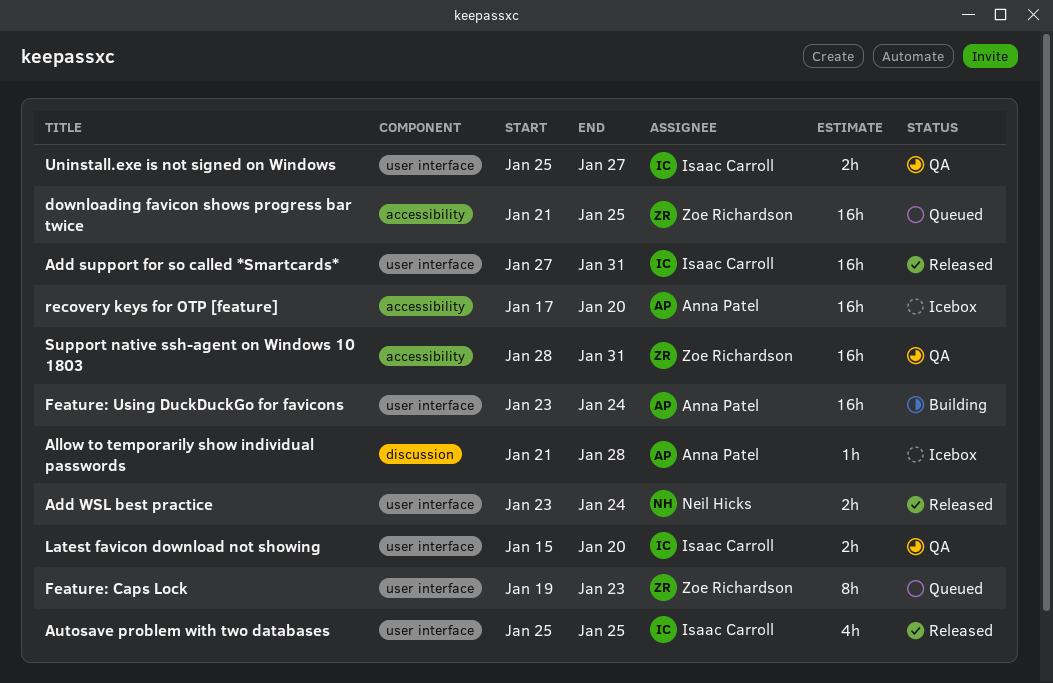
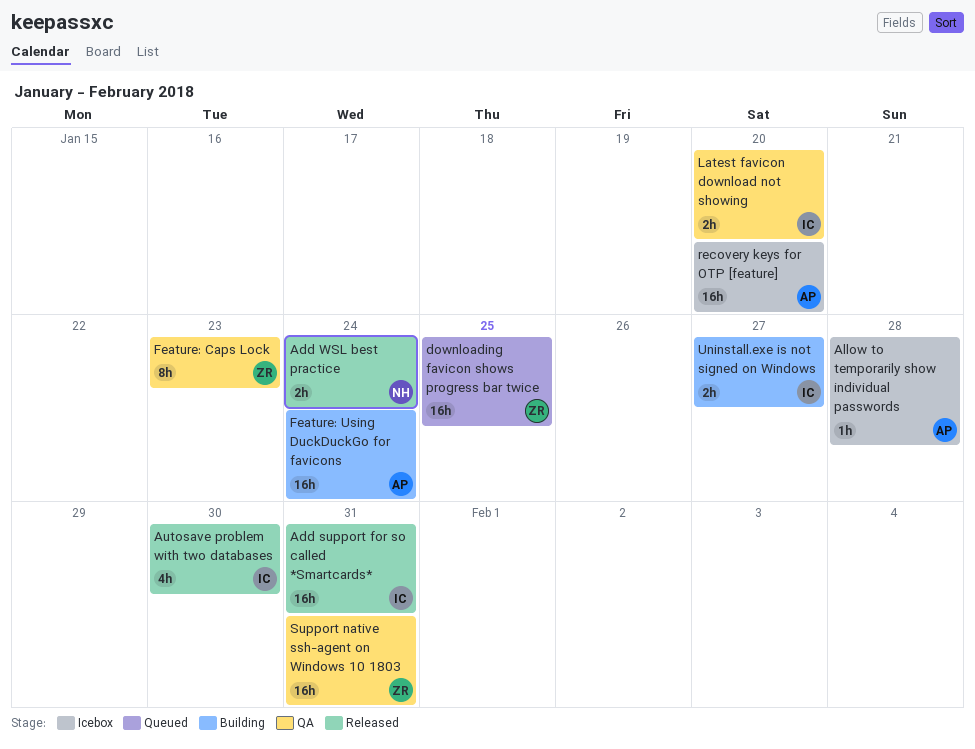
Autosave problem with two databases, due: Jan 25 -> Jan 30
Feature: Caps Lock, status: Queued -> QA
Uninstall.exe is not signed on Windows, status: QA -> Building

